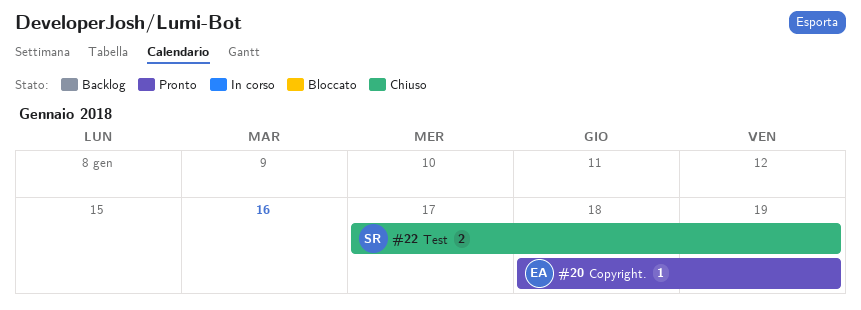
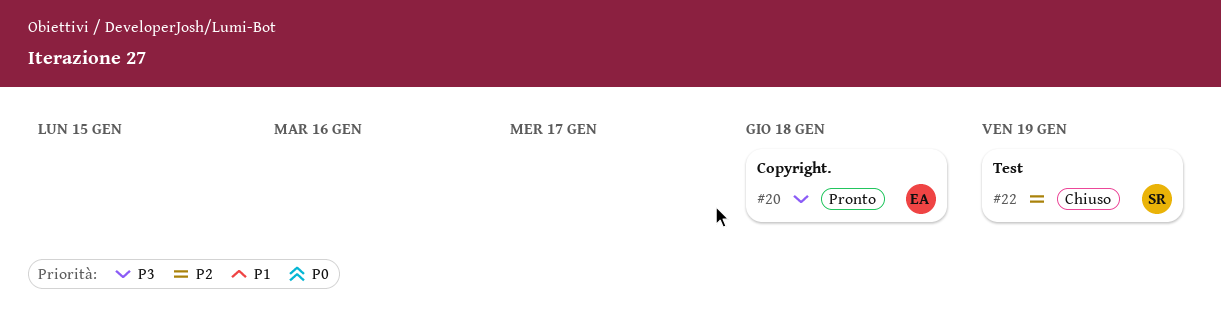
#20, due: Jan 19 -> Jan 18

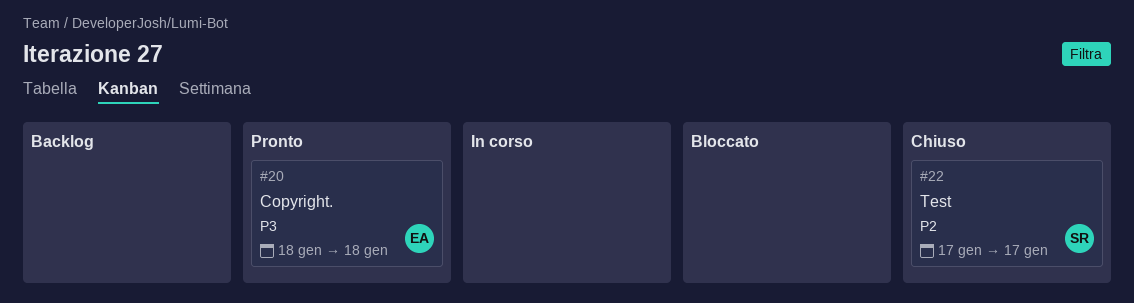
#22, due: Jan 19 -> Jan 17

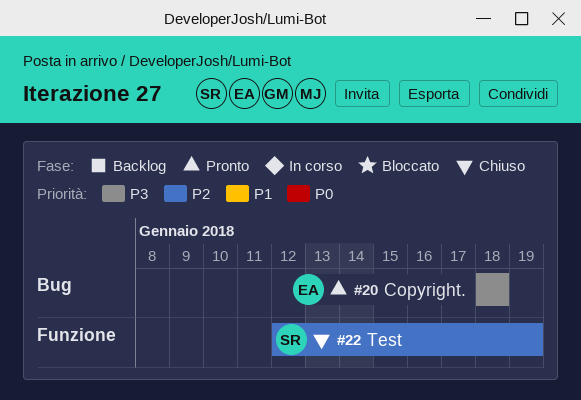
#22, start: Jan 17 -> Jan 12
#22, due: Jan 17 -> Jan 19

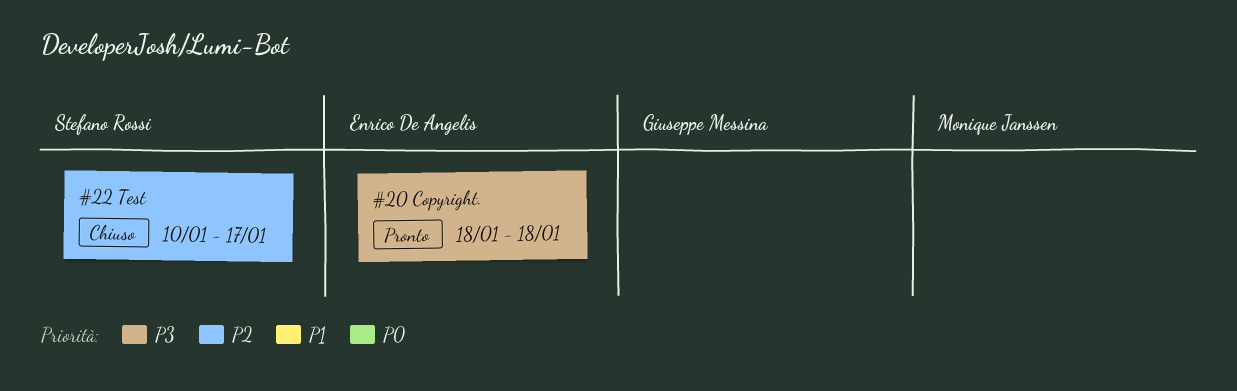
#22, start: Jan 12 -> Jan 10
#22, due: Jan 19 -> Jan 17

